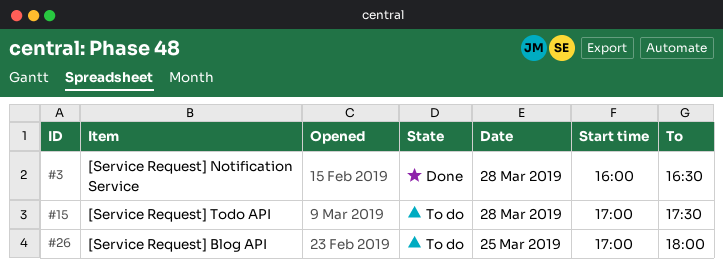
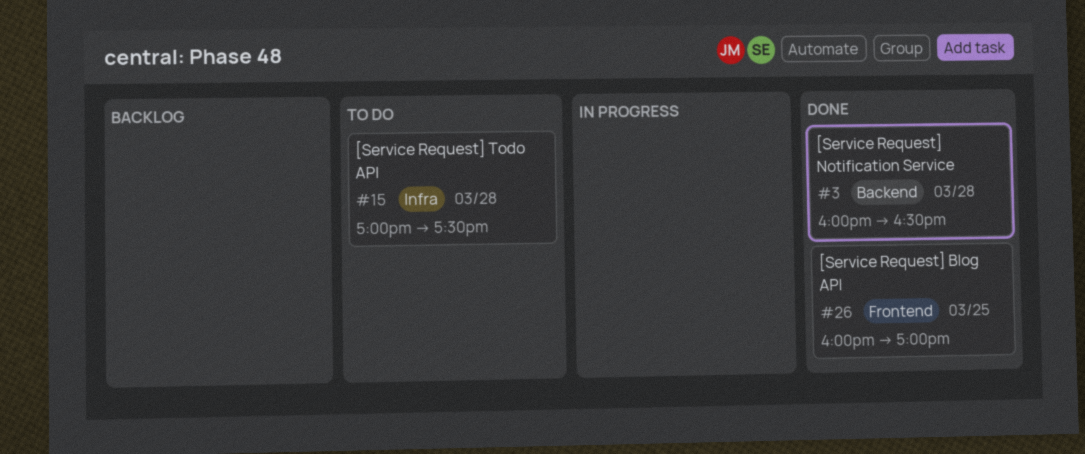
#26, status: To do -> Done
#26, begins: 17:00 -> 16:00
#26, ends: 18:00 -> 17:00

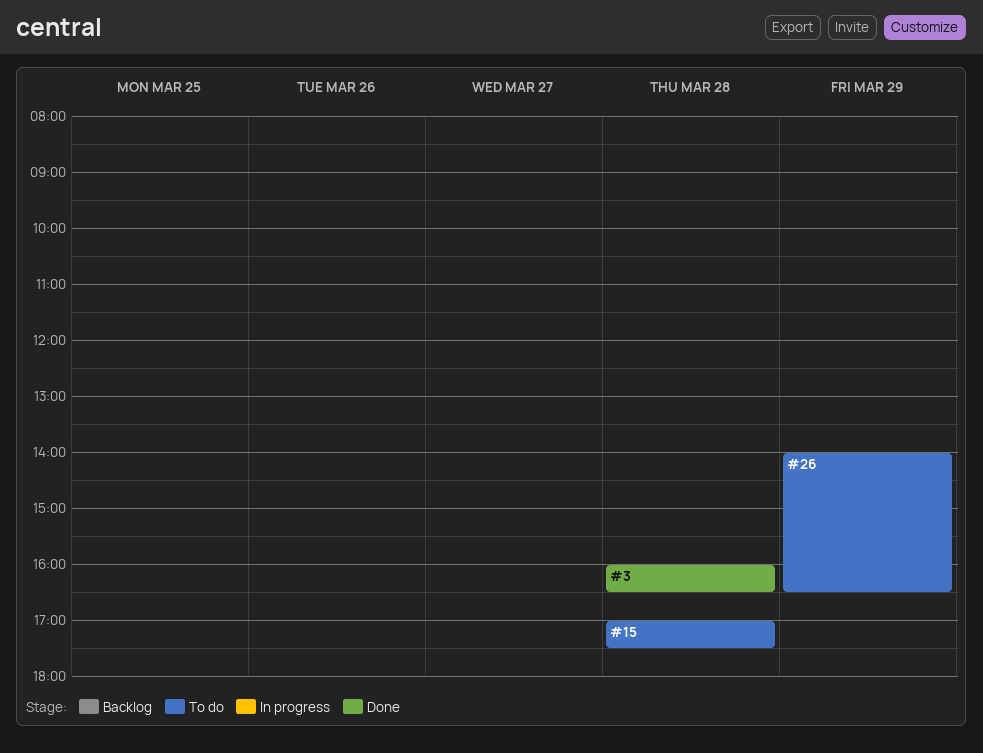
#26, status: Done -> To do
#26, day: Mar 25 -> Mar 29
#26, begins: 16:00 -> 14:00
#26, ends: 17:00 -> 16:30

